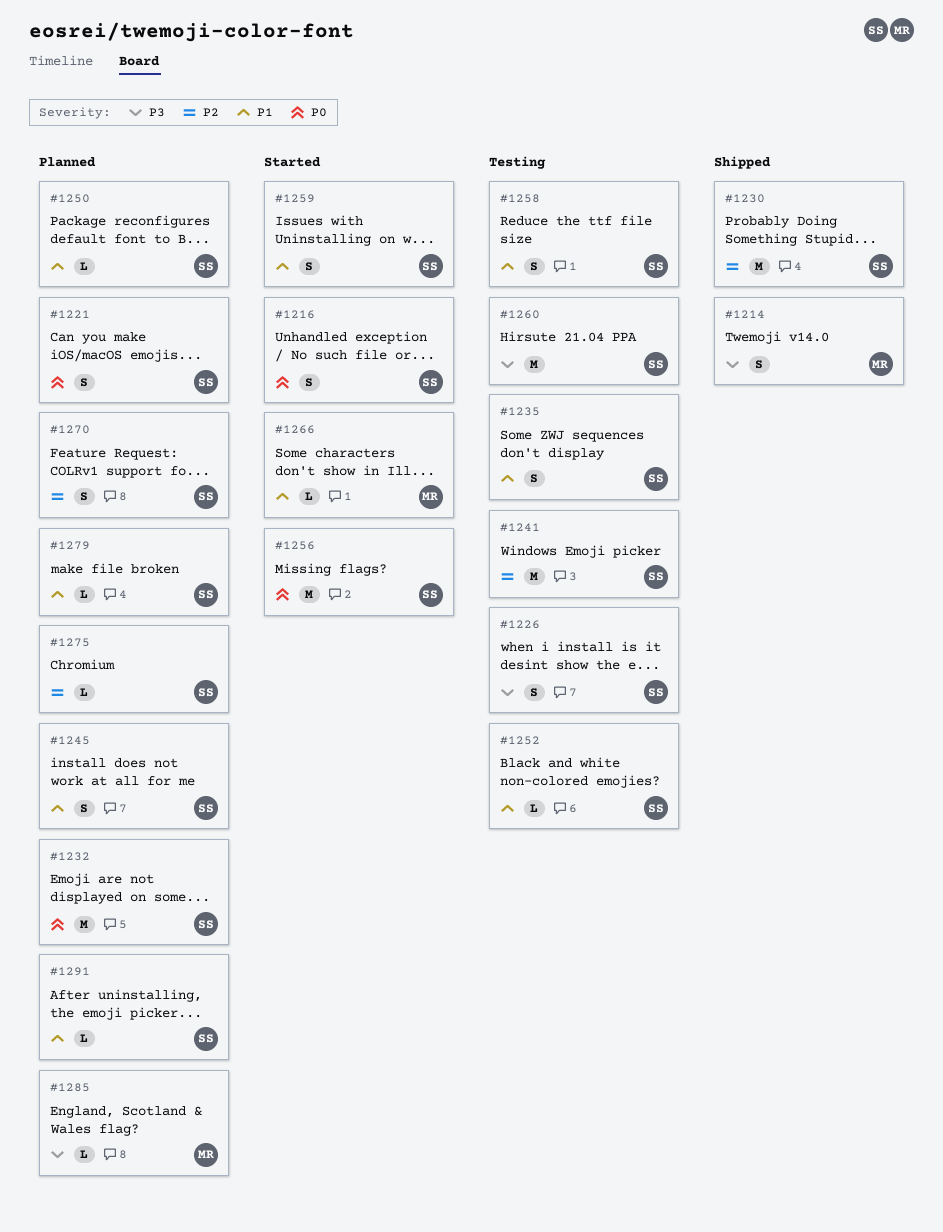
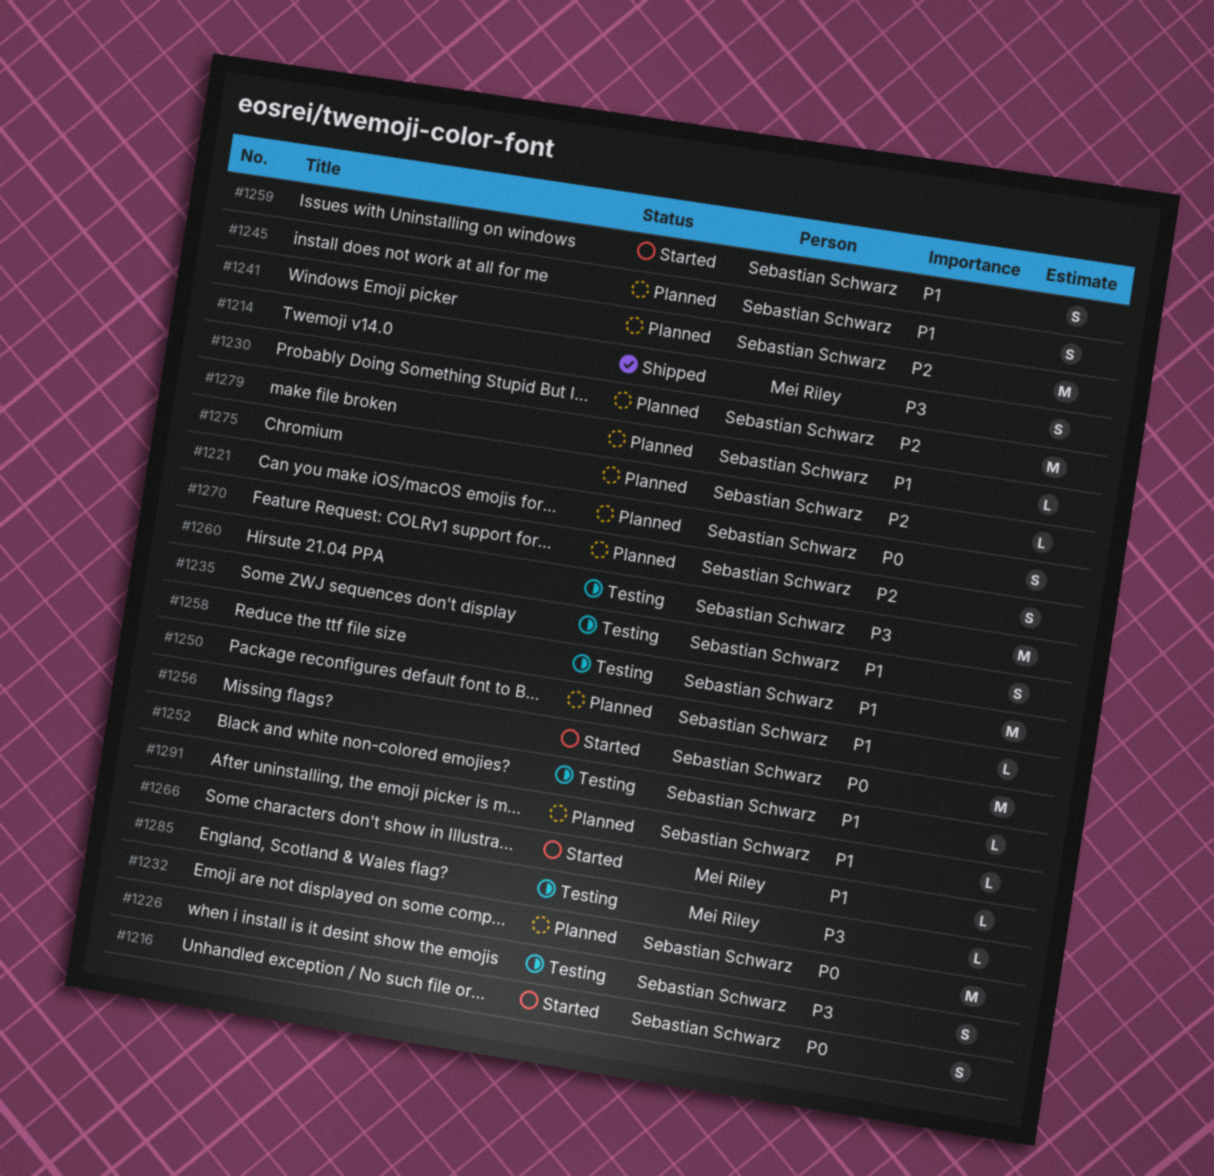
#1230, status: Shipped -> Planned
#1241, status: Testing -> Planned
#1258, estimate: S -> M
#1285, status: Planned -> Testing

